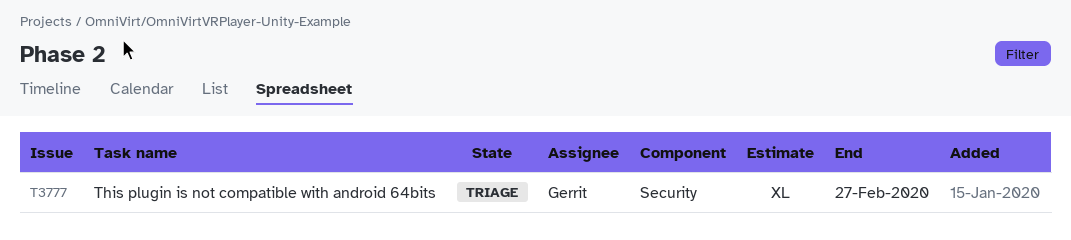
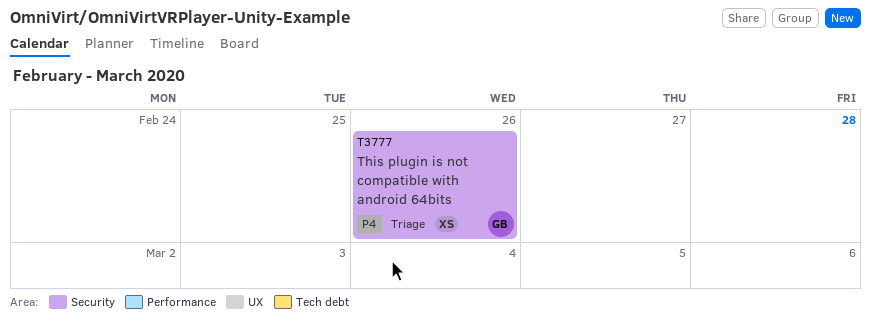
T3777, estimate: XL -> XS
T3777, due: Feb 27 -> Feb 26

